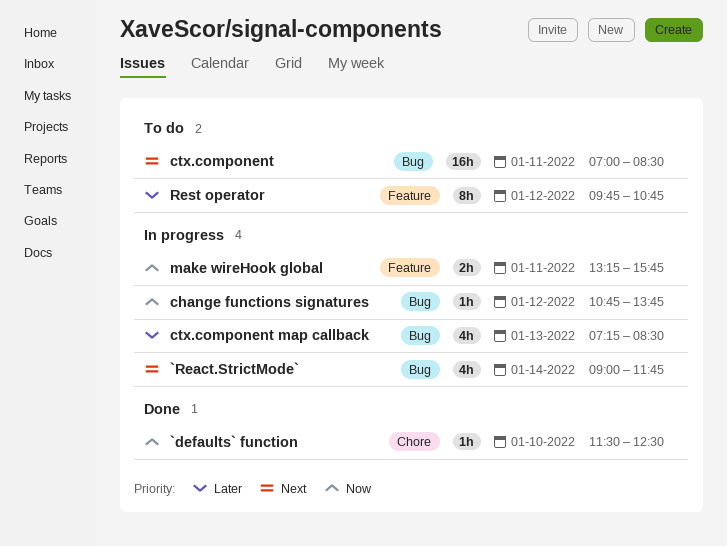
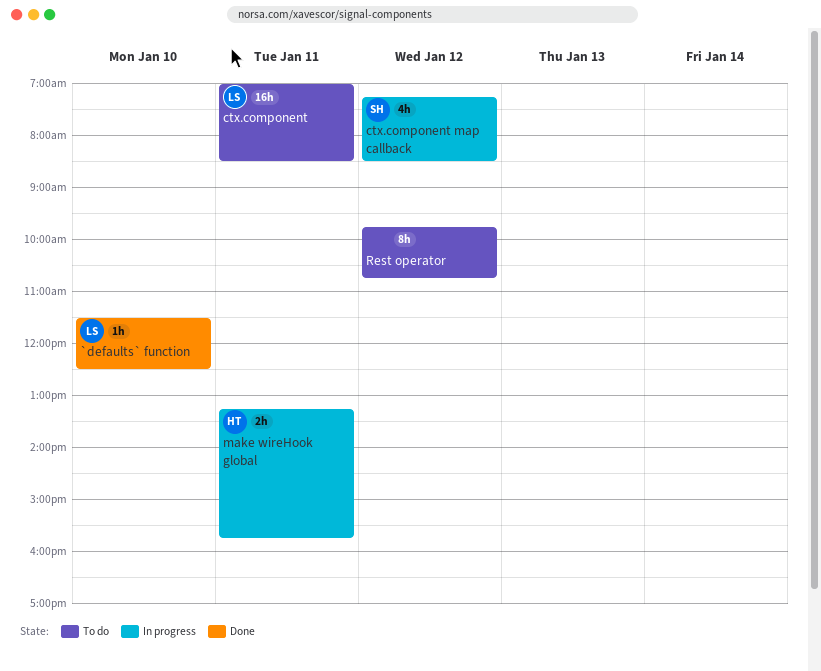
`React.StrictMode`: present -> none
change functions signatures: present -> none
ctx.component map callback, day: Jan 13 -> Jan 12

